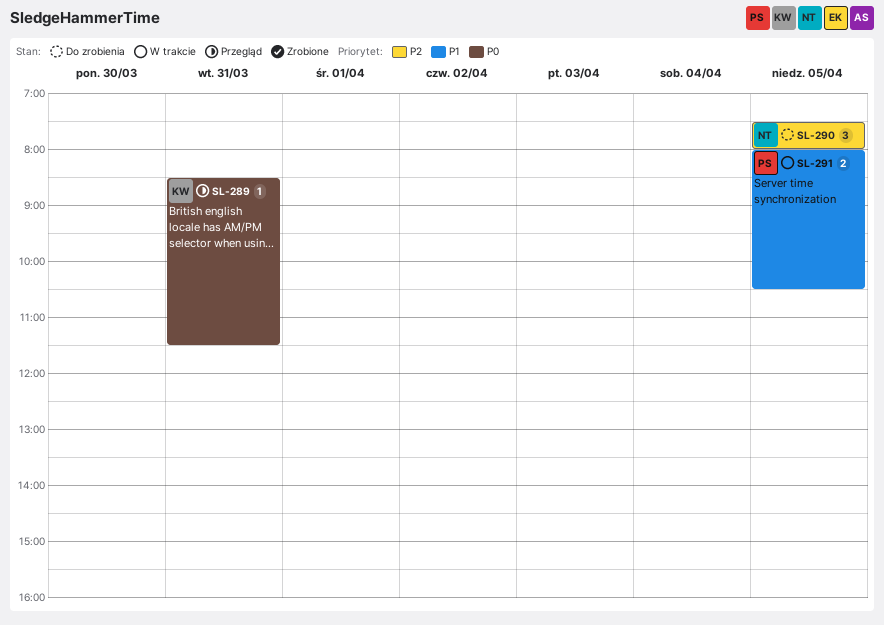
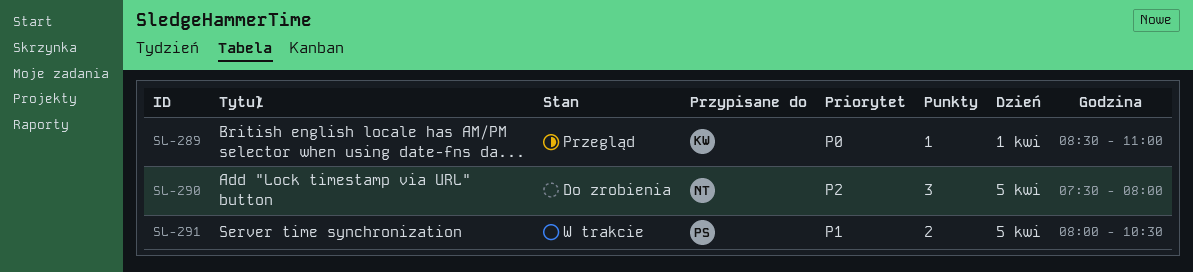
SL-289, day: Mar 31 -> Apr 1
SL-289, ends: 11:30 -> 11:00

